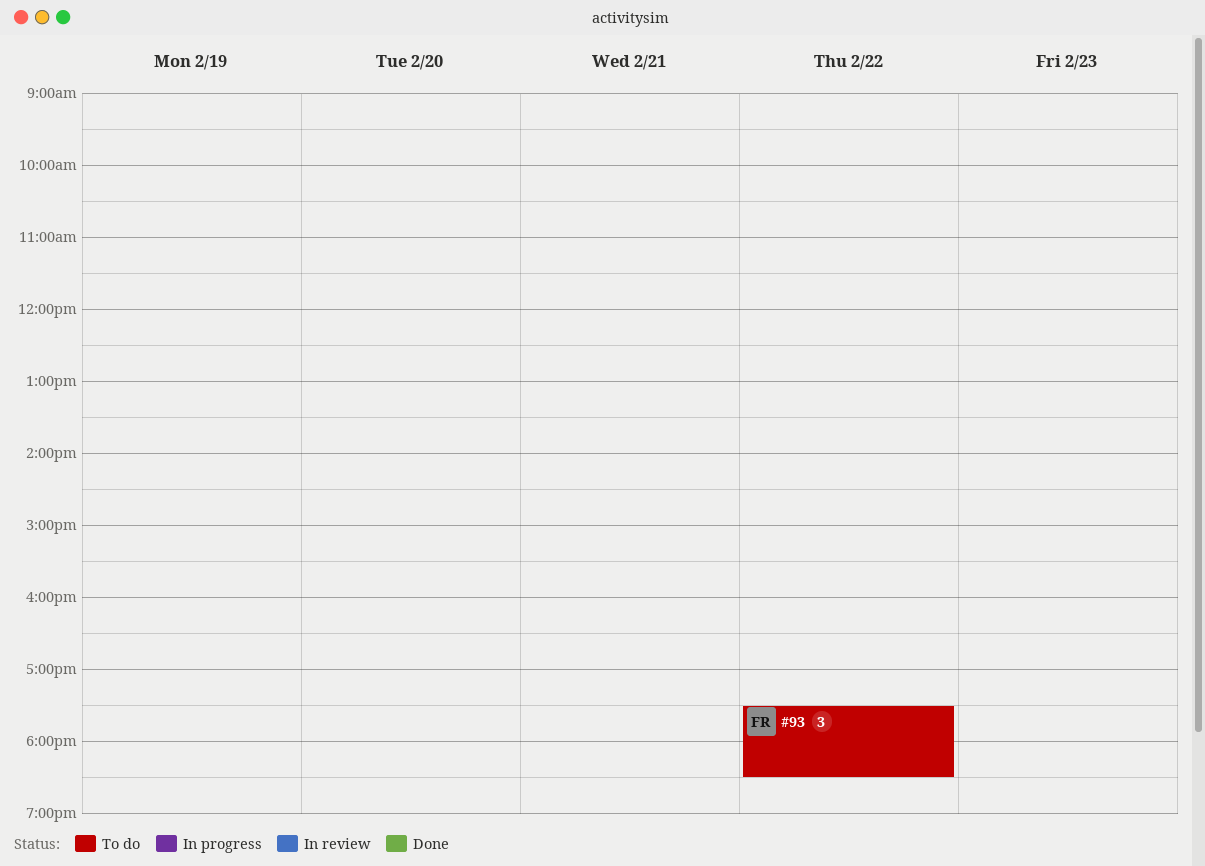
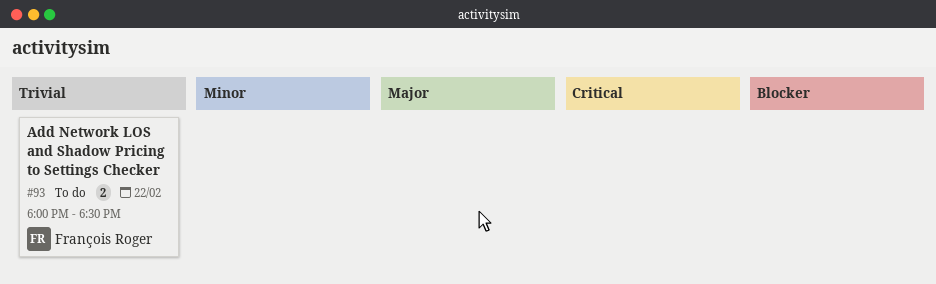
#93, estimate: 3 -> 2
#93, begins: 17:30 -> 18:00

